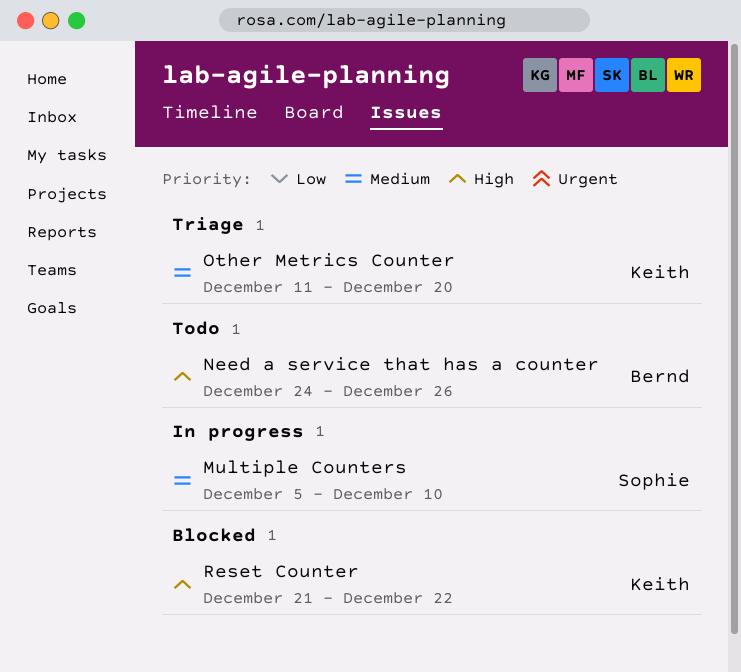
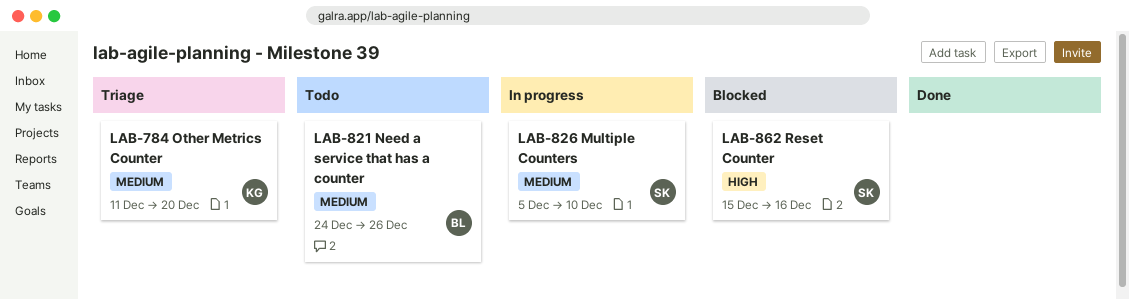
Need a service that has a counter, priority: High -> Medium
Reset Counter, owner: Keith -> Sophie
Reset Counter, start: Dec 21 -> Dec 15
Reset Counter, due: Dec 22 -> Dec 16

